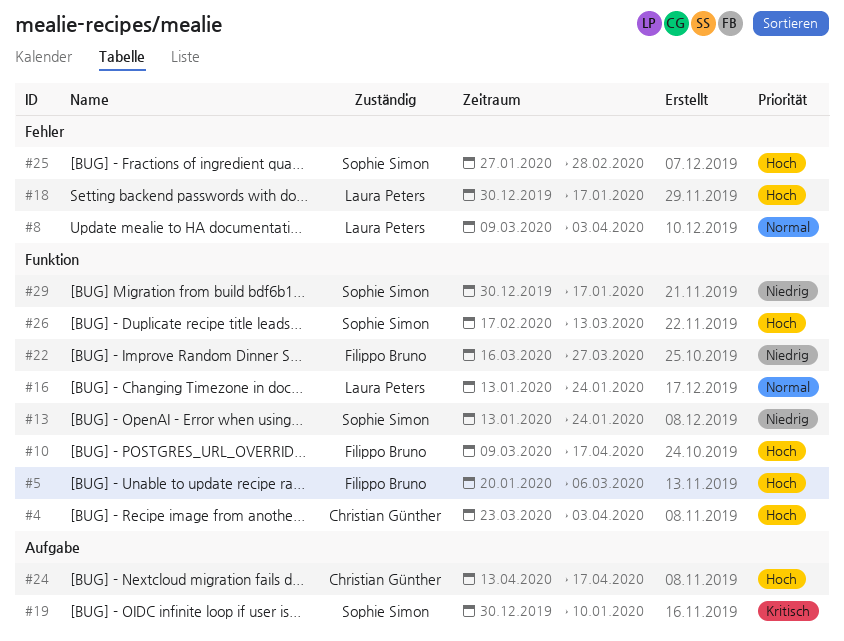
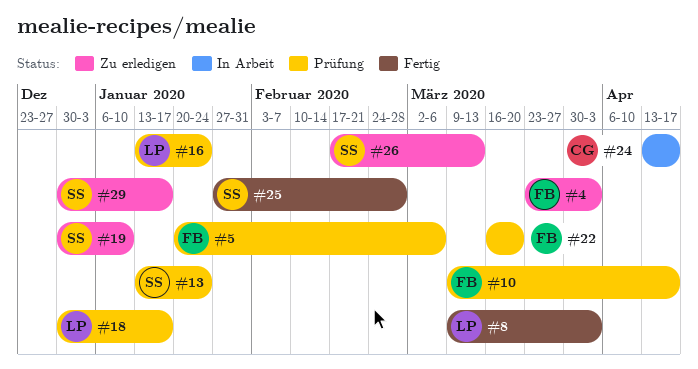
#4, owner: Christian Günther -> Filippo Bruno
#22, due: Mar 27 -> Mar 20

